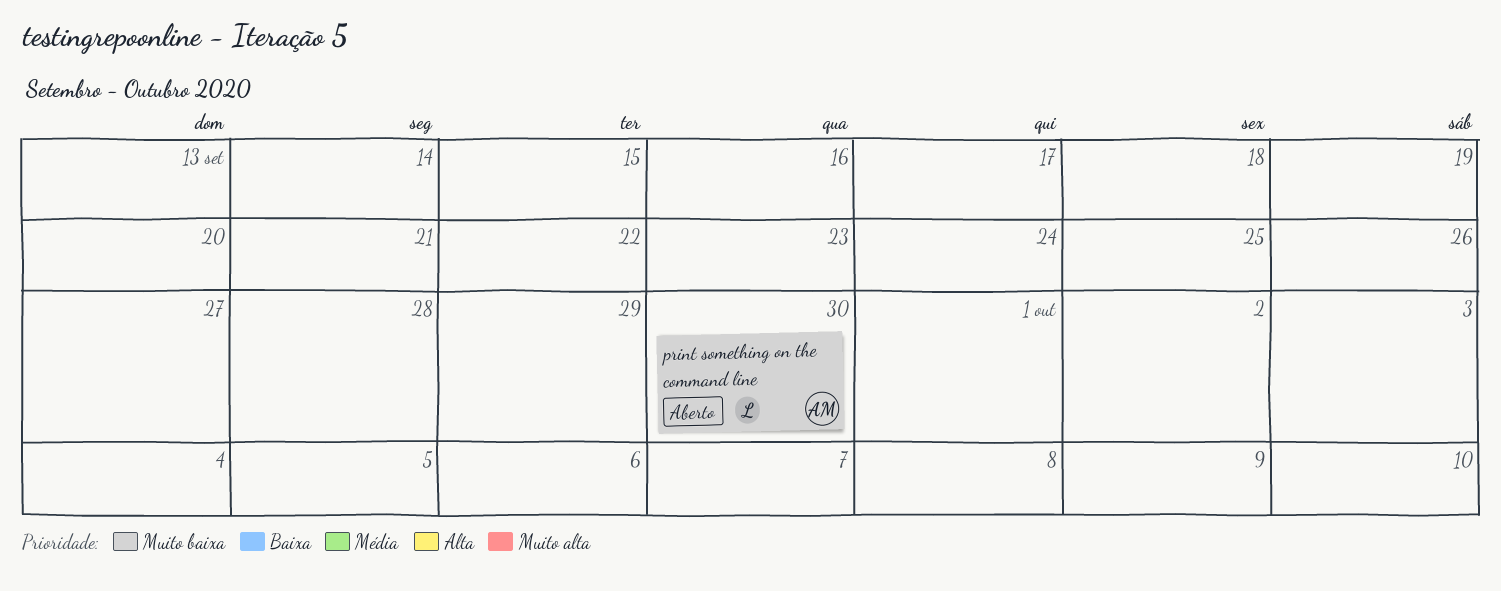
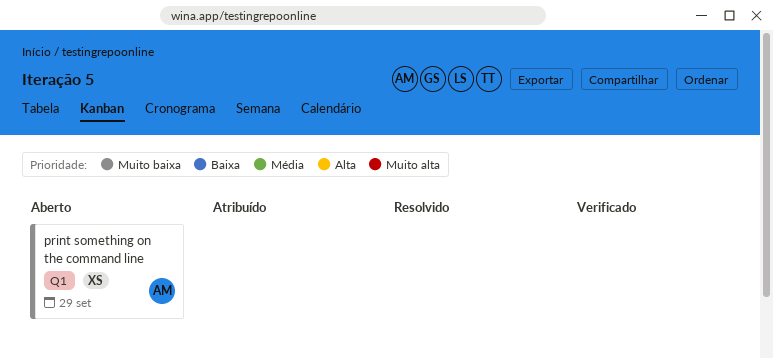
print something on the command line, estimate: L -> XS
print something on the command line, due: Sep 30 -> Sep 29

